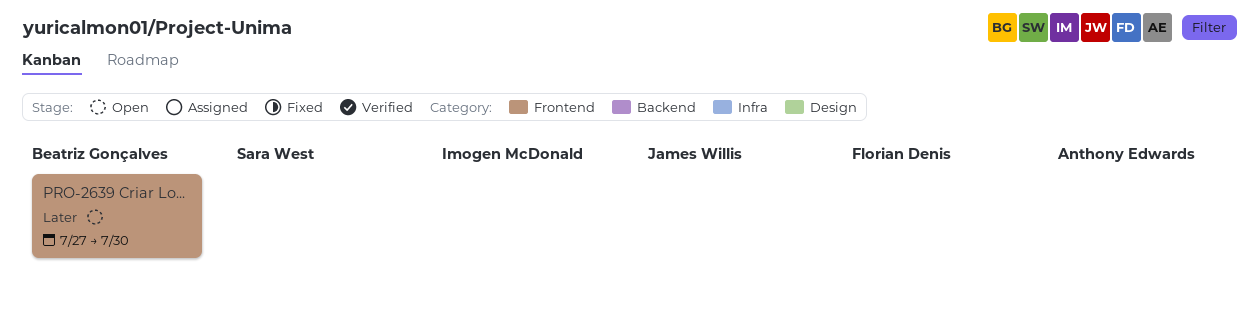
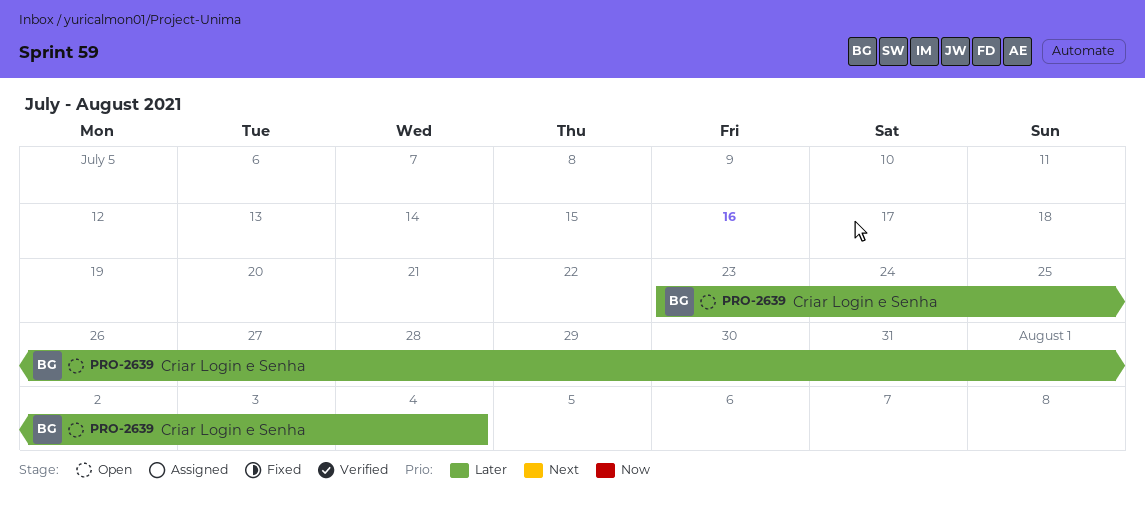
PRO-2639, start: Jul 27 -> Jul 23
PRO-2639, due: Jul 30 -> Aug 4

